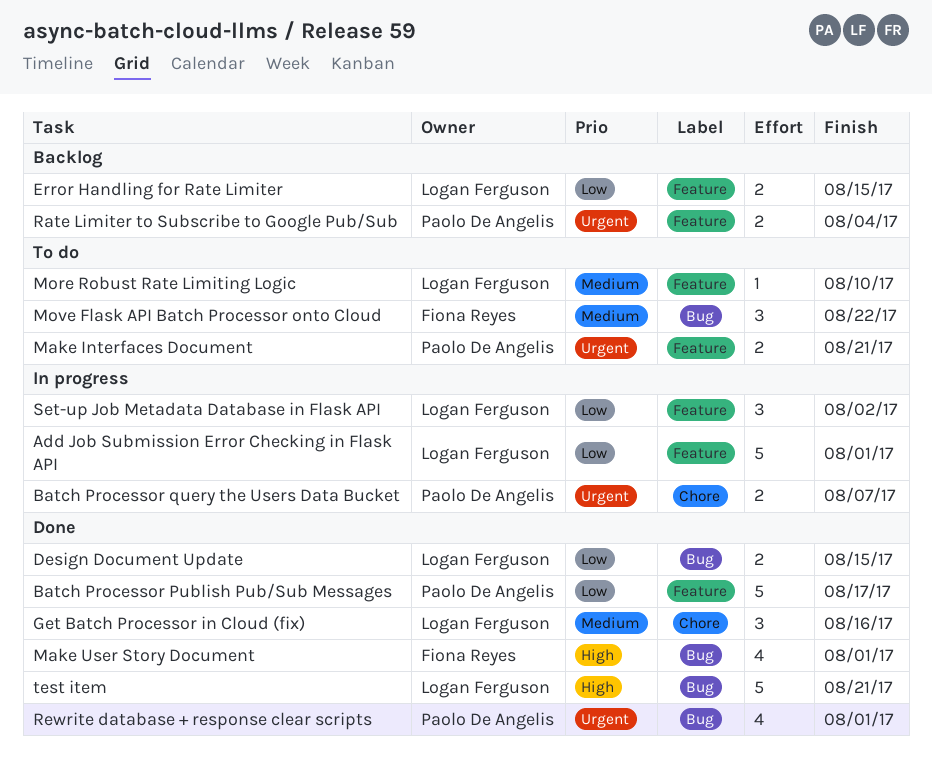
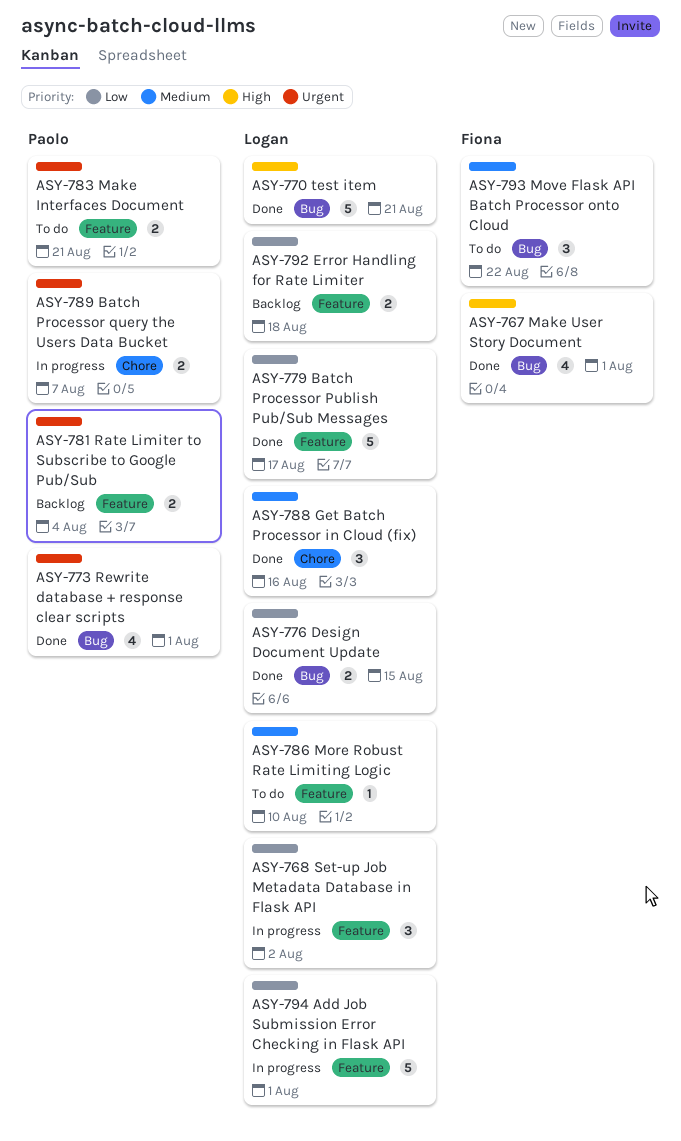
Batch Processor Publish Pub/Sub Messages, owner: Paolo De Angelis -> Logan Ferguson
Error Handling for Rate Limiter, due: Aug 15 -> Aug 18

